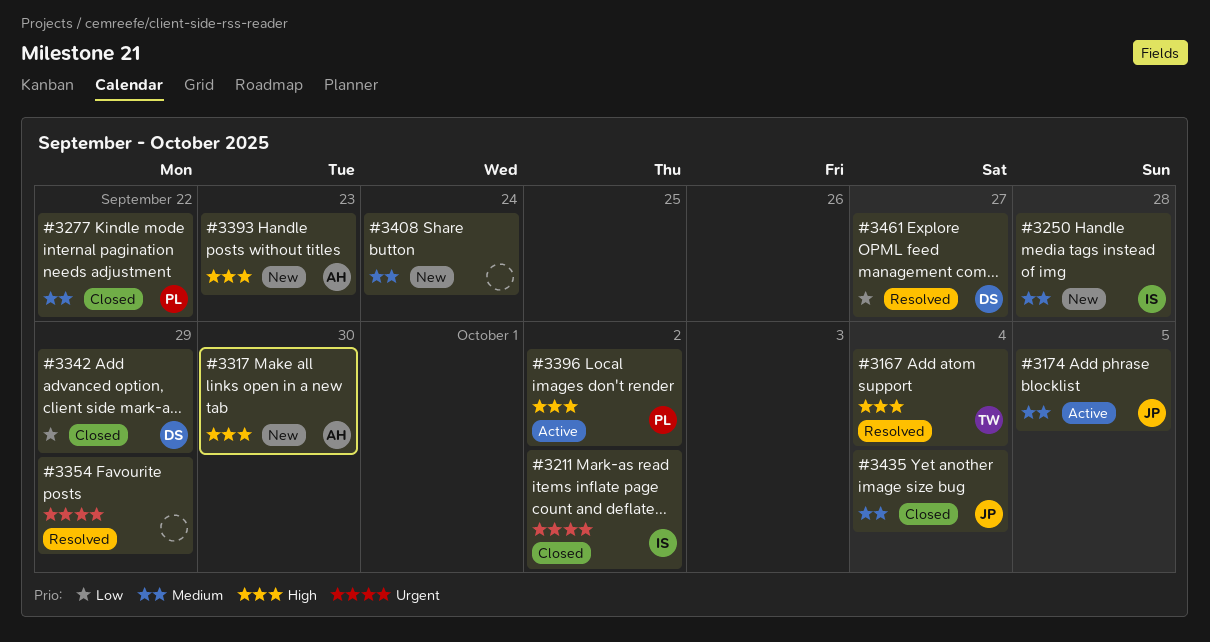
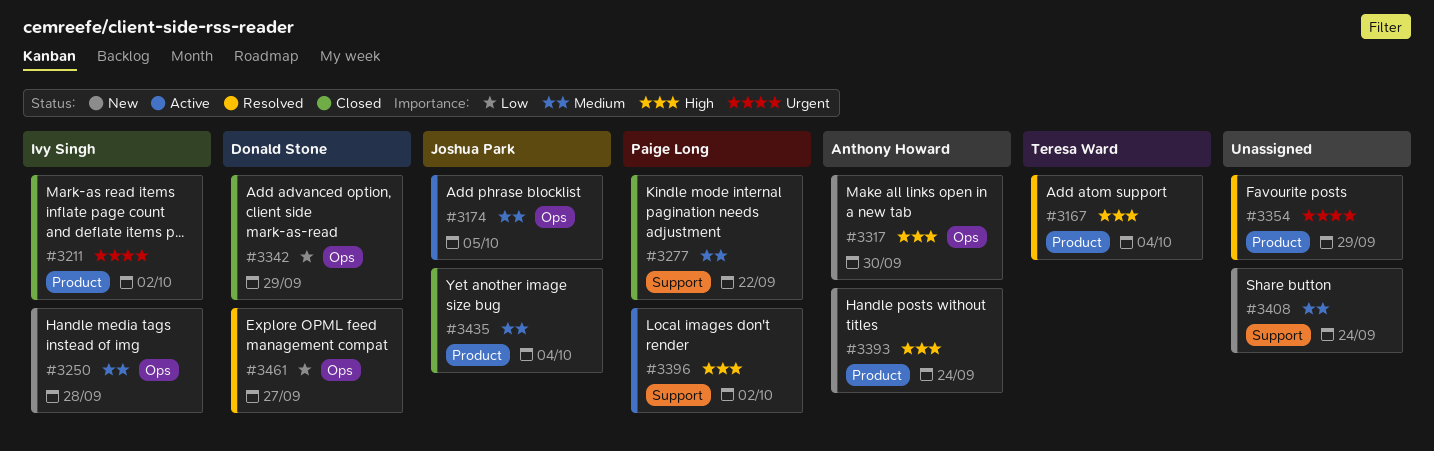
#3393, due: Sep 23 -> Sep 24

